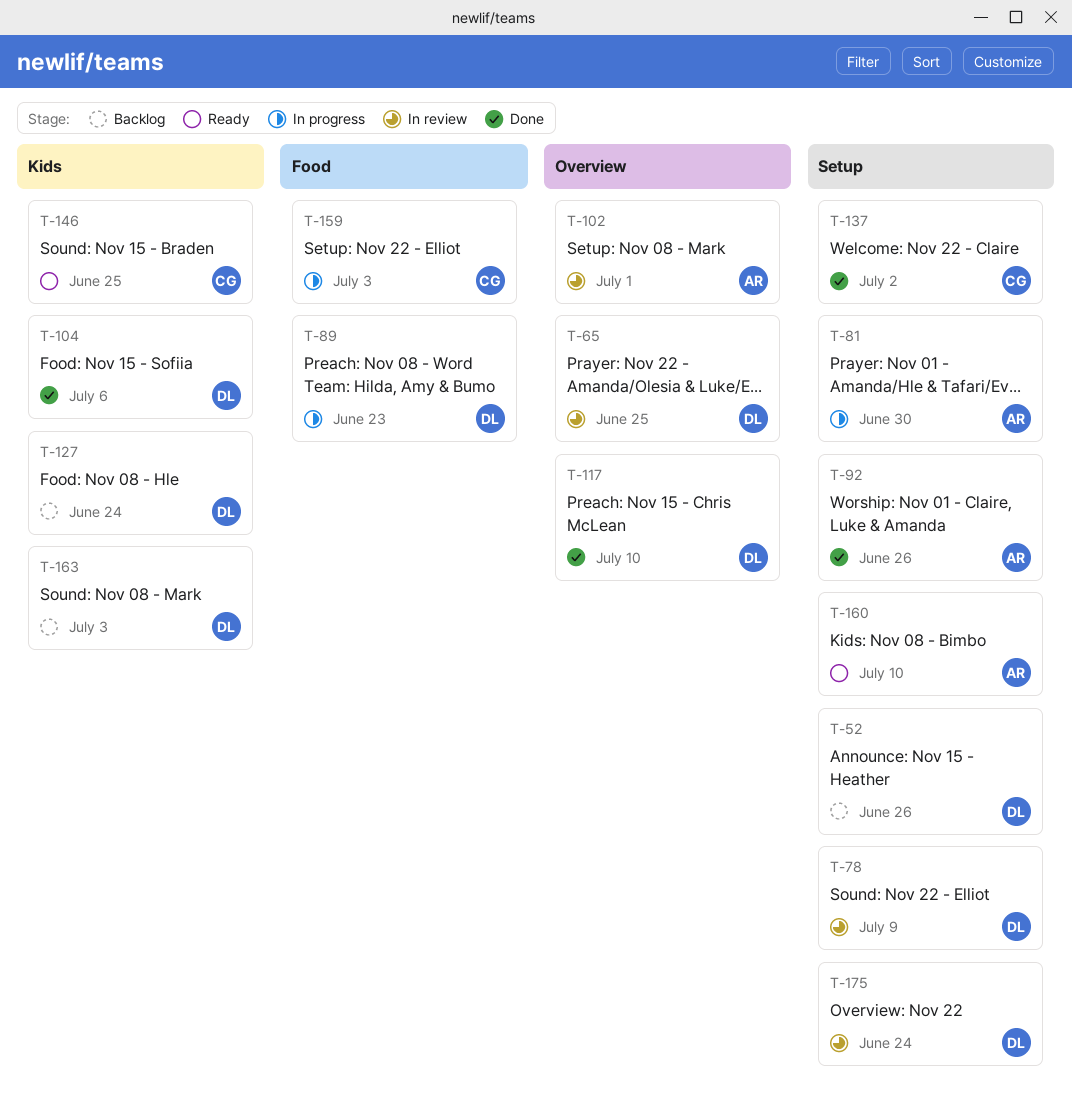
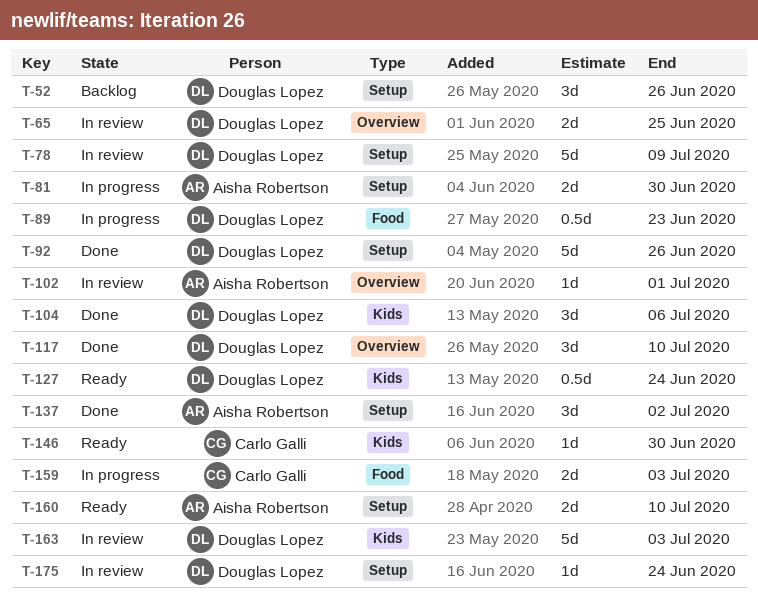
T-92, owner: Aisha Robertson -> Douglas Lopez
T-127, status: Backlog -> Ready
T-137, owner: Carlo Galli -> Aisha Robertson
T-146, due: Jun 25 -> Jun 30
T-163, status: Backlog -> In review

